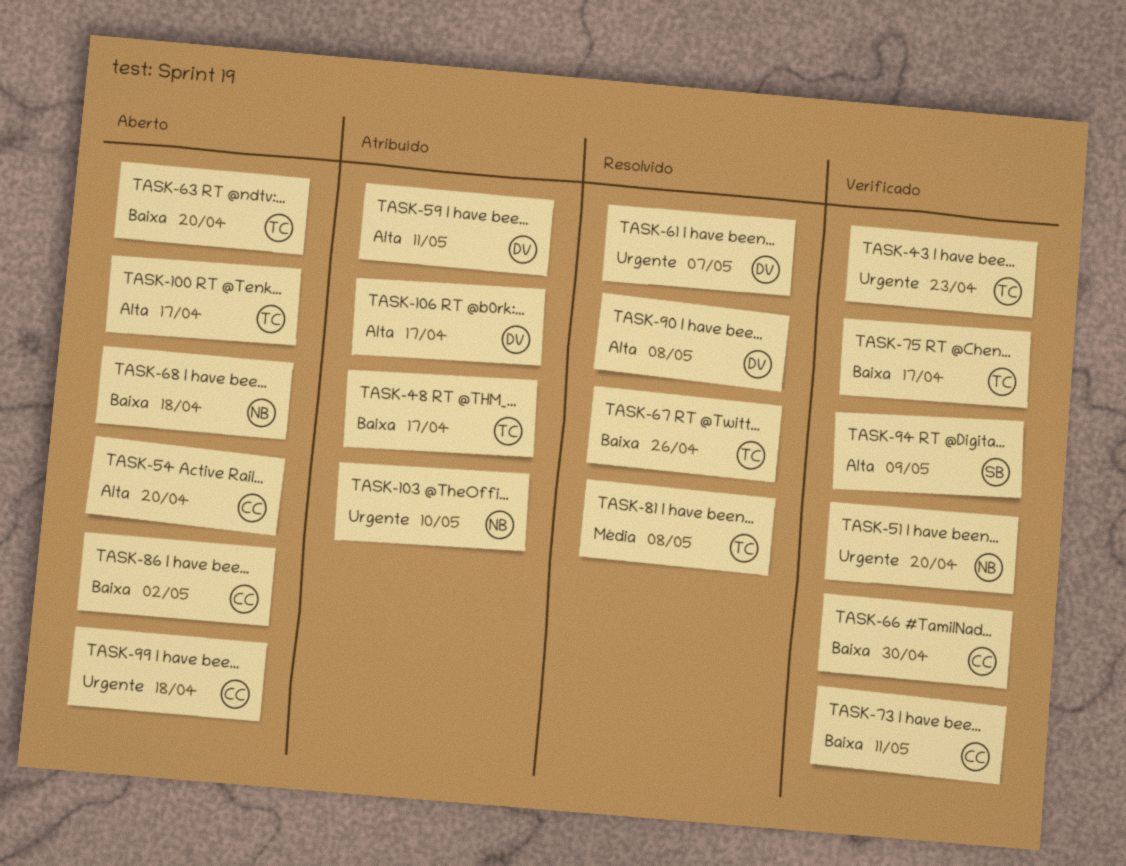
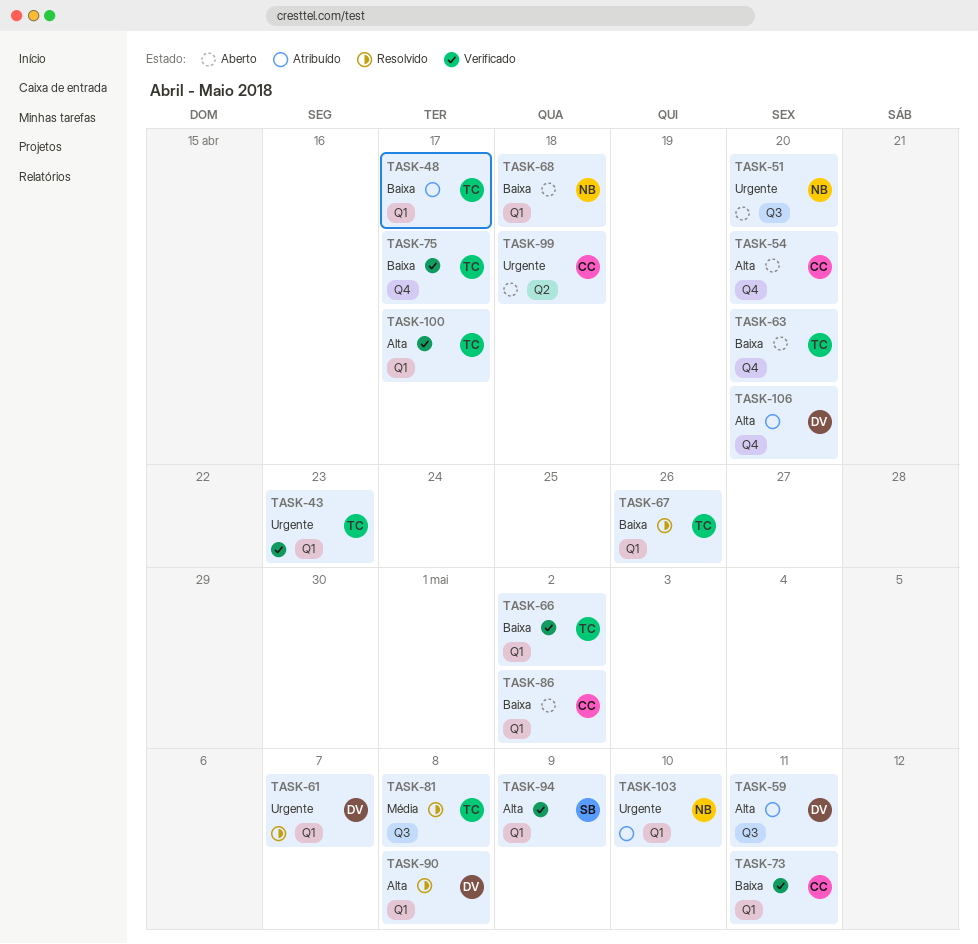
TASK-51, status: Verificado -> Aberto
TASK-66, owner: CC -> TC
TASK-66, due: Apr 30 -> May 2
TASK-100, status: Aberto -> Verificado
TASK-106, due: Apr 17 -> Apr 20

